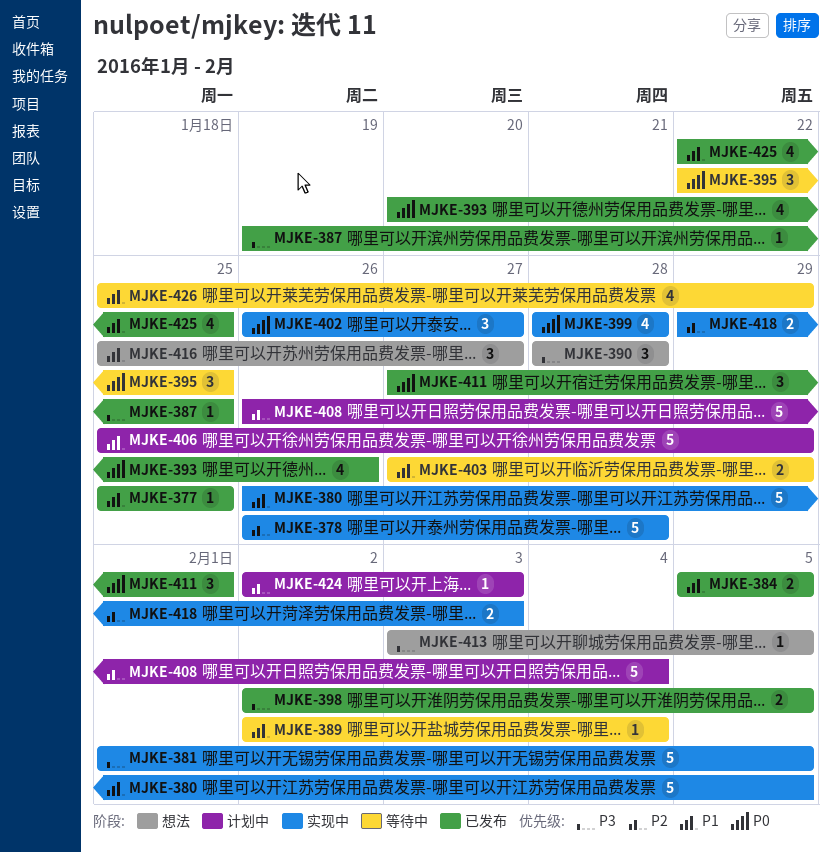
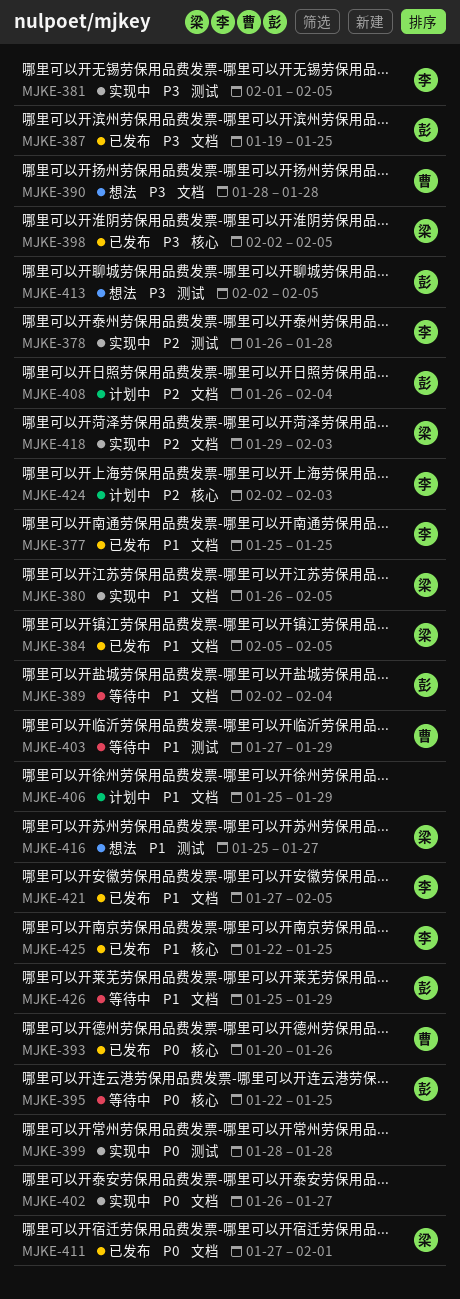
MJKE-413, start: Feb 3 -> Feb 2
MJKE-421: none -> present

